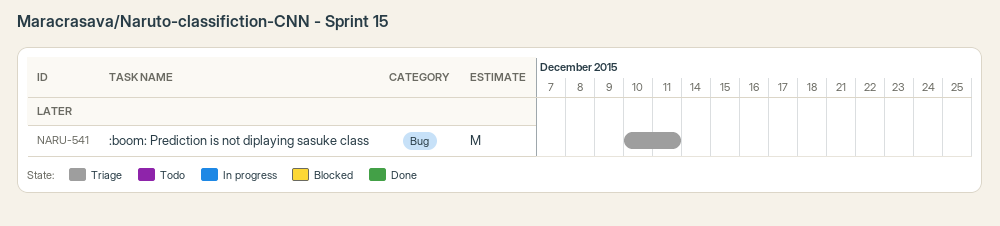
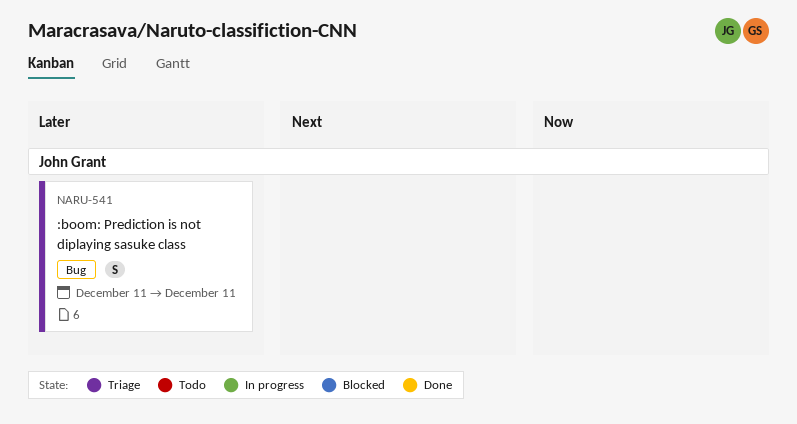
NARU-541, estimate: M -> S
NARU-541, start: Dec 10 -> Dec 11

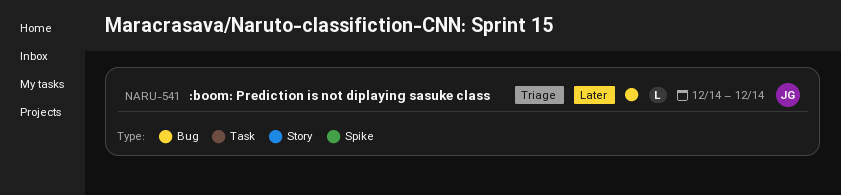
NARU-541, estimate: S -> L
NARU-541, start: Dec 11 -> Dec 14
NARU-541, due: Dec 11 -> Dec 14

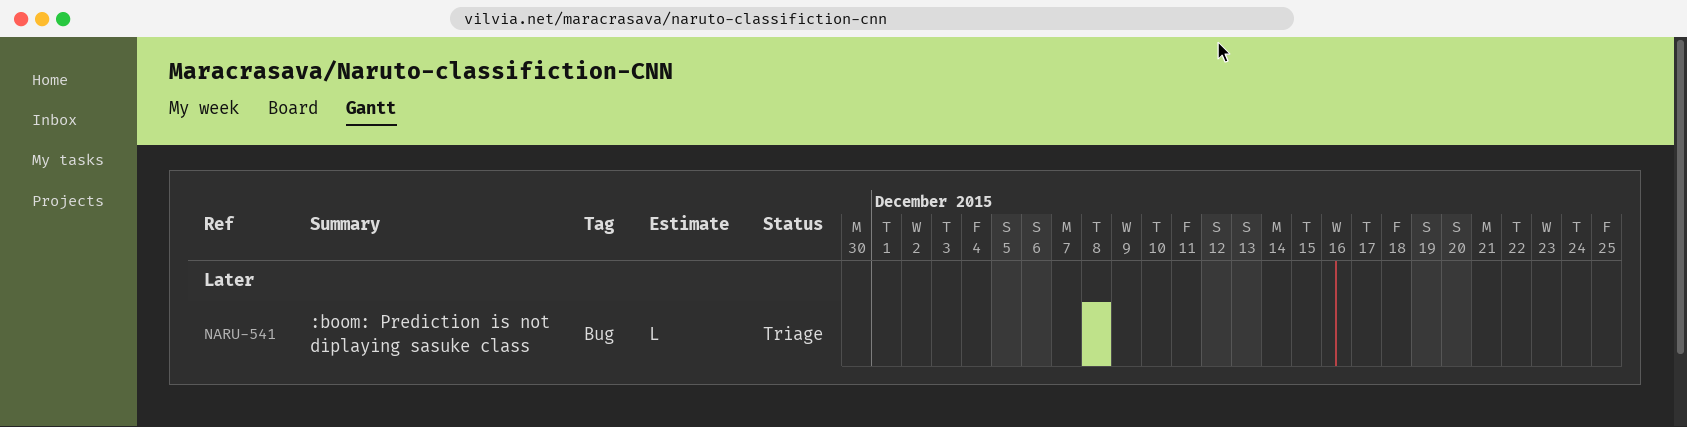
NARU-541, start: Dec 14 -> Dec 8
NARU-541, due: Dec 14 -> Dec 8

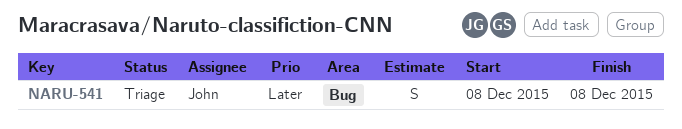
NARU-541, estimate: L -> S

